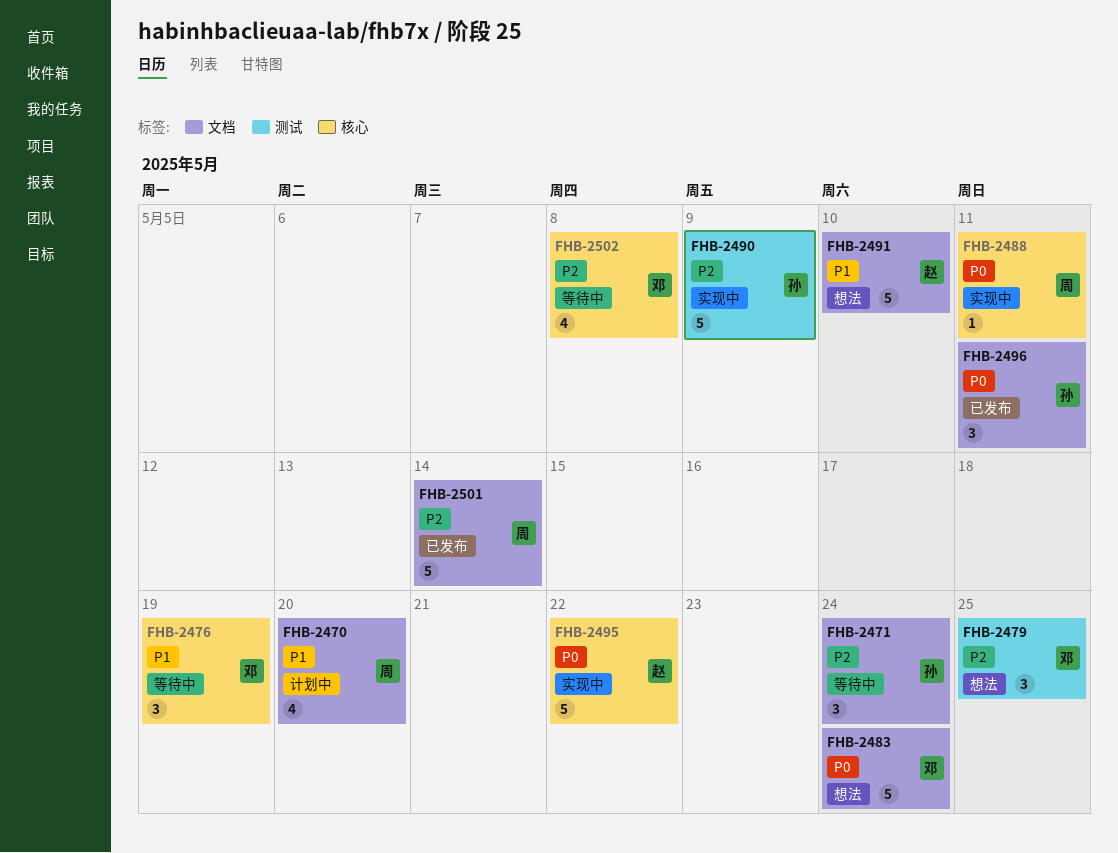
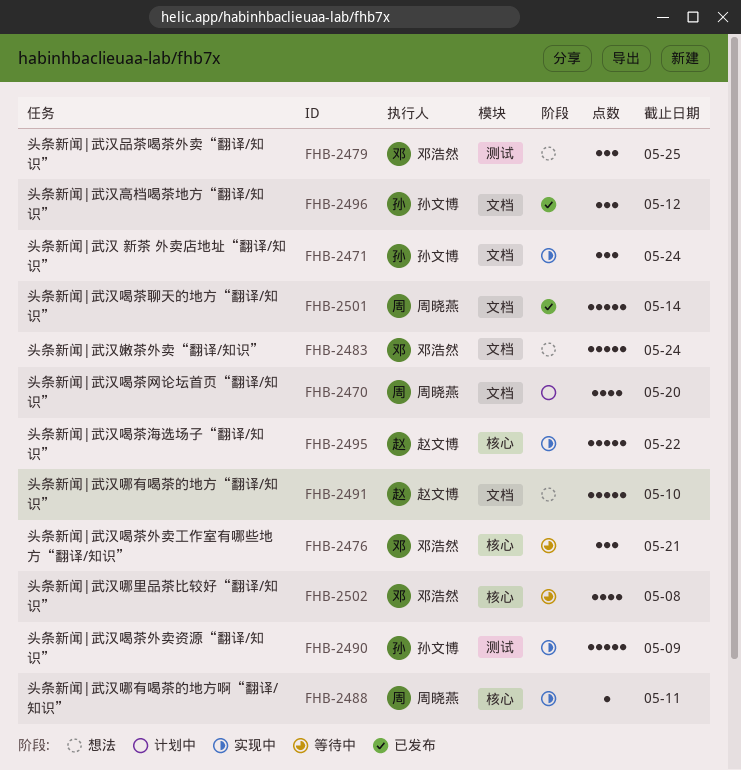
FHB-2471, status: 等待中 -> 实现中
FHB-2476, due: May 19 -> May 21
FHB-2496, due: May 11 -> May 12

